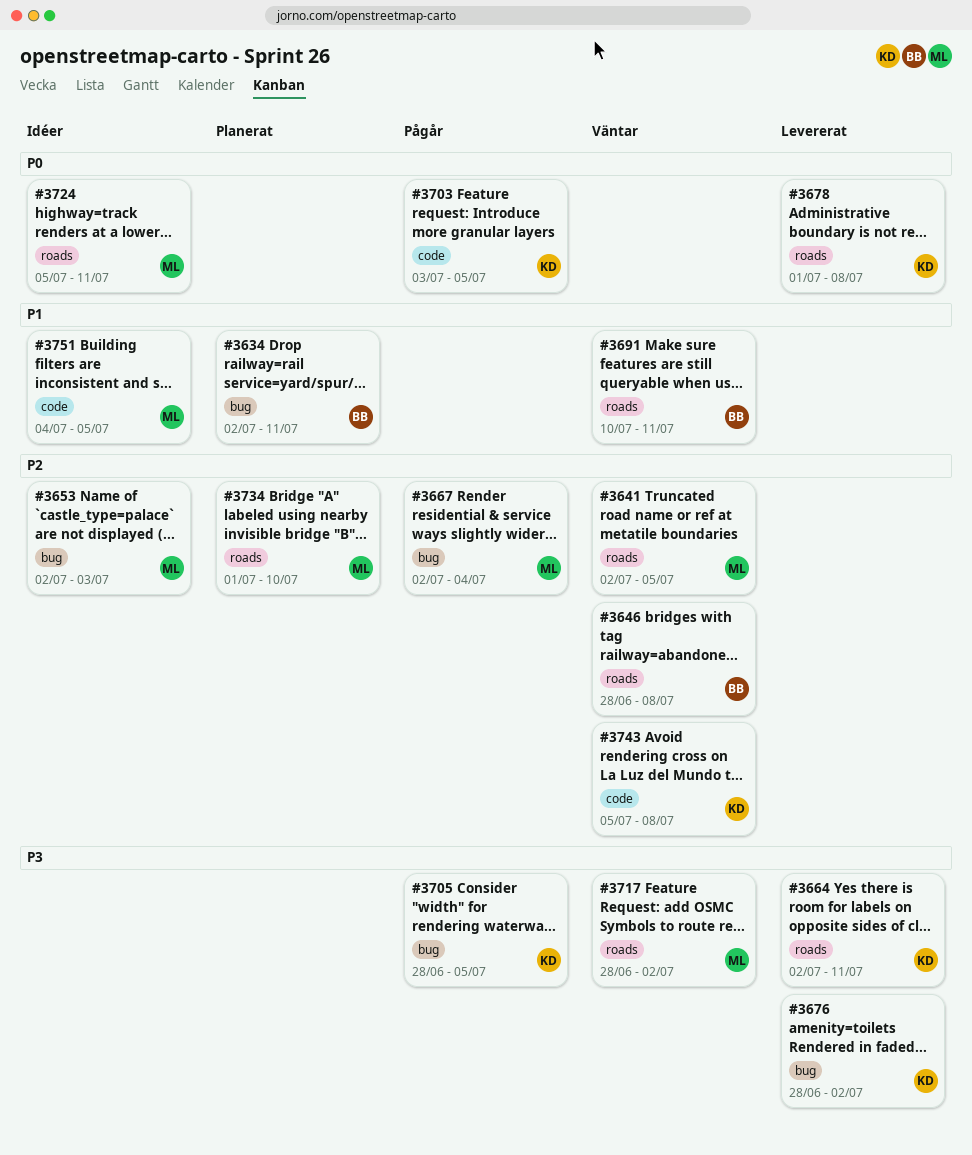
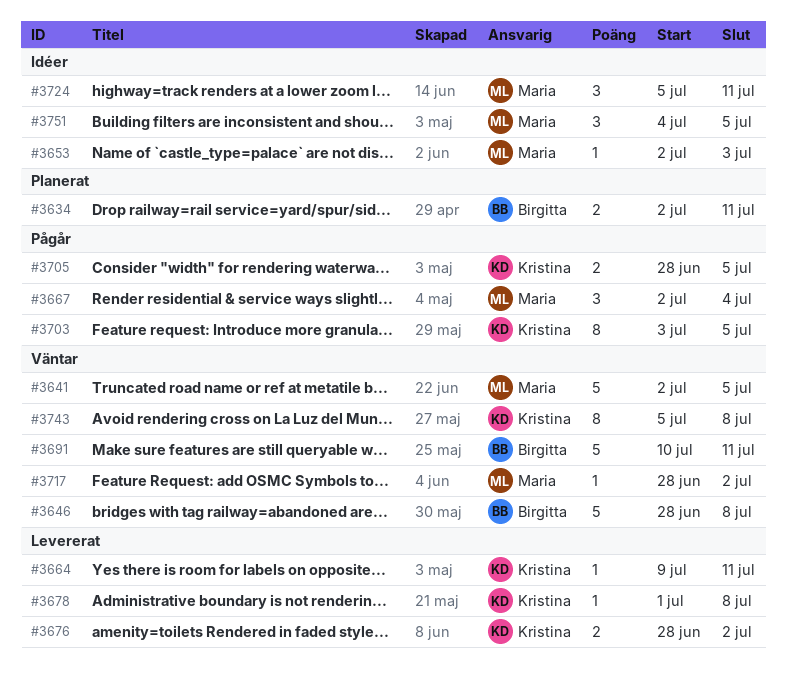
#3664, start: Jul 2 -> Jul 9
#3734: present -> none

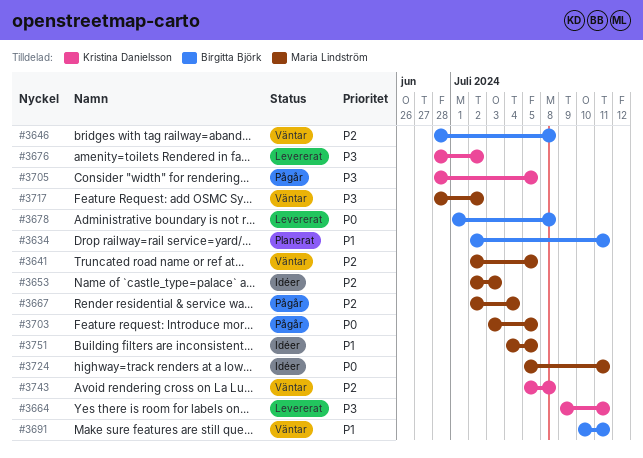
#3678, owner: Kristina Danielsson -> Birgitta Björk
#3703, owner: Kristina Danielsson -> Maria Lindström

